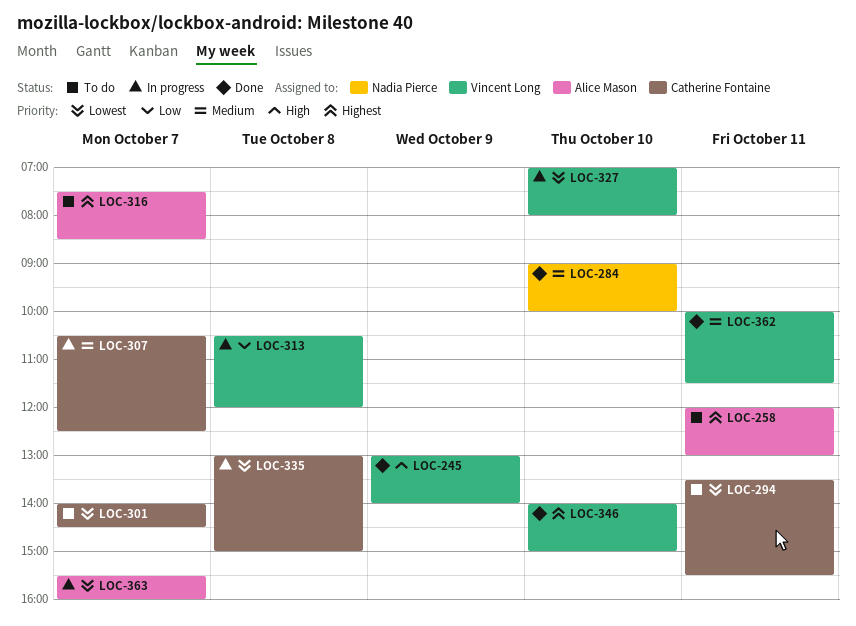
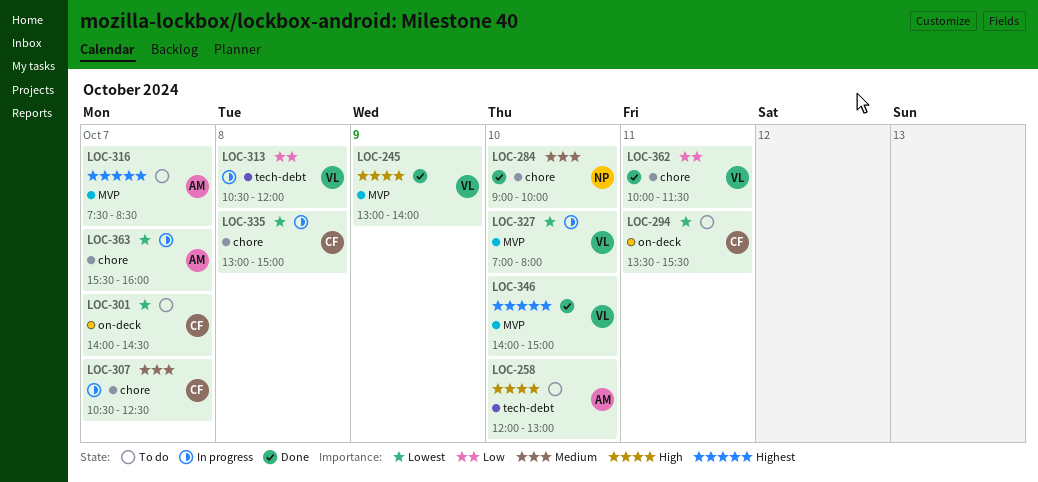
LOC-258, priority: Highest -> High
LOC-258, day: Oct 11 -> Oct 10
LOC-362, priority: Medium -> Low

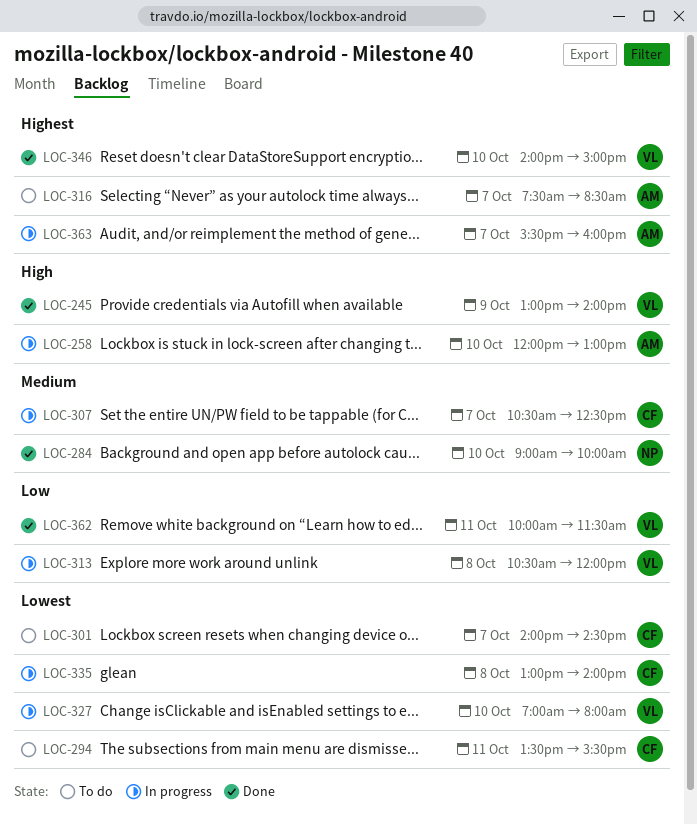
LOC-258, status: To do -> In progress
LOC-335, ends: 15:00 -> 14:00
LOC-363, priority: Lowest -> Highest

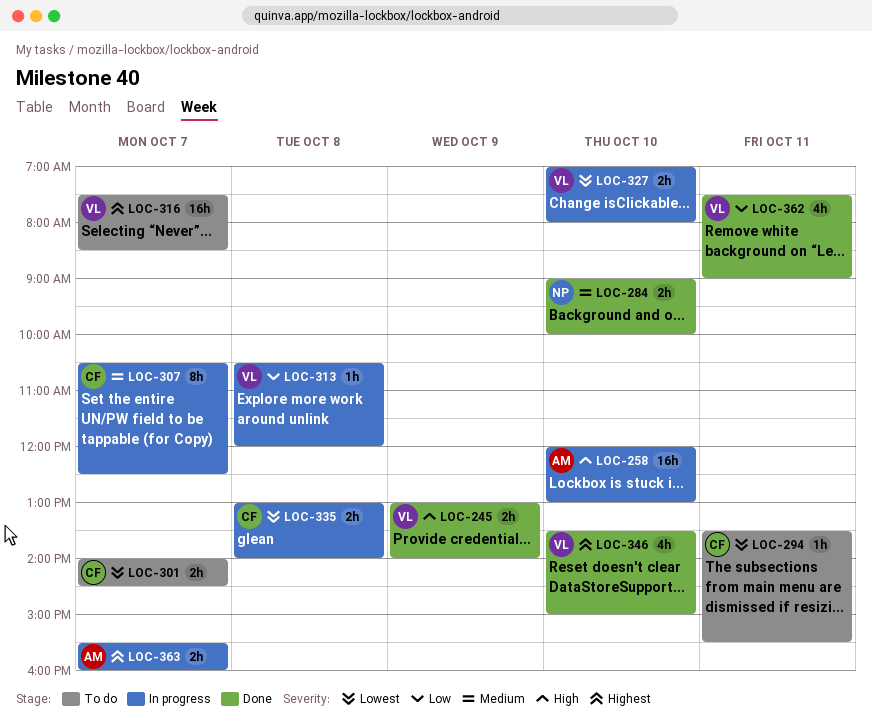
LOC-316, owner: AM -> VL
LOC-346, begins: 14:00 -> 13:30
LOC-362, begins: 10:00 -> 07:30
LOC-362, ends: 11:30 -> 09:00

